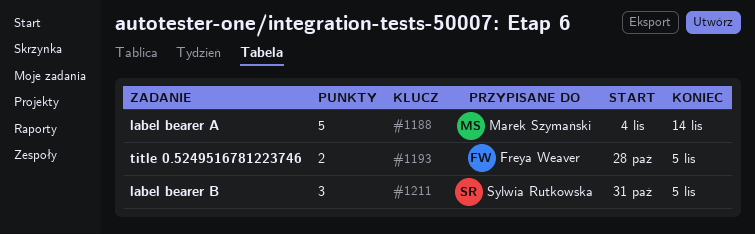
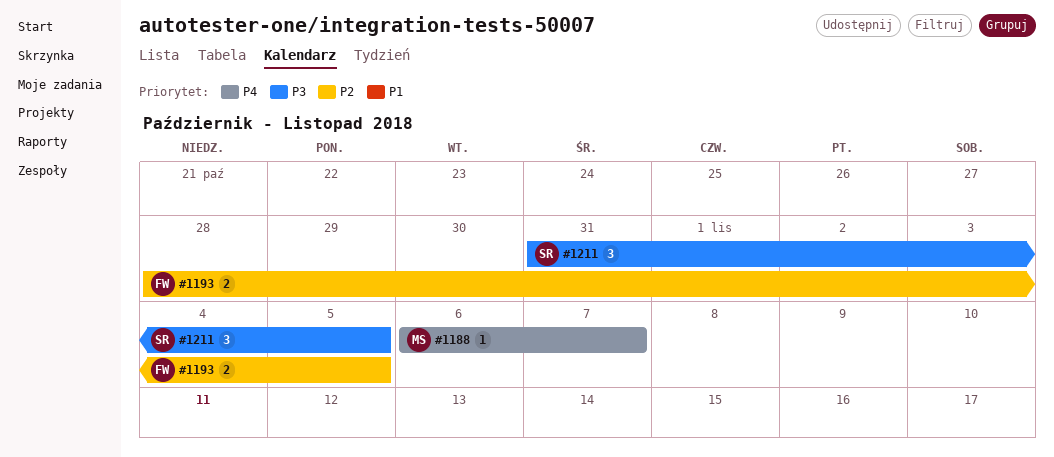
#1188, estimate: 5 -> 1
#1188, start: Nov 4 -> Nov 6
#1188, due: Nov 14 -> Nov 7

